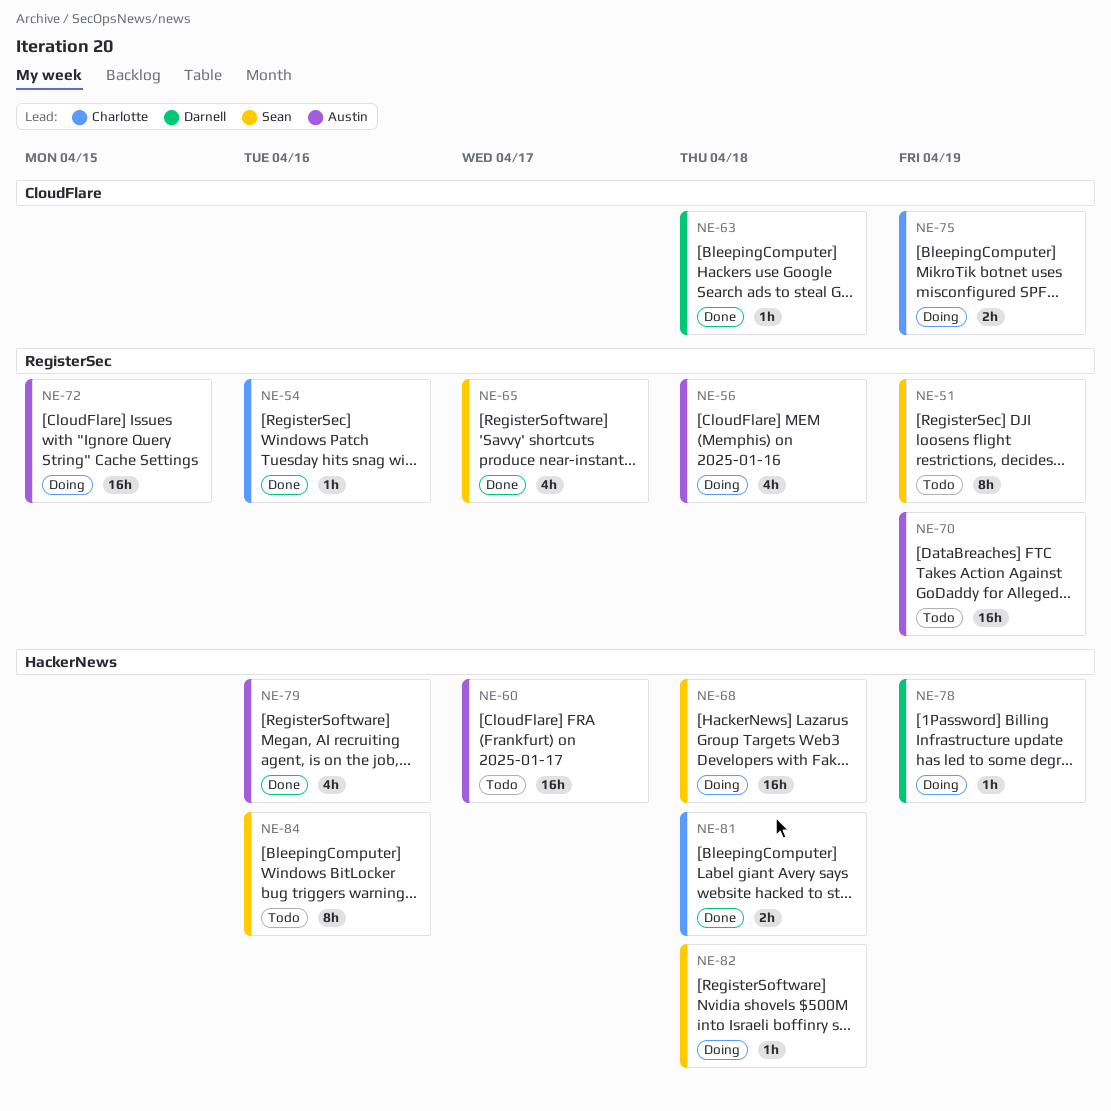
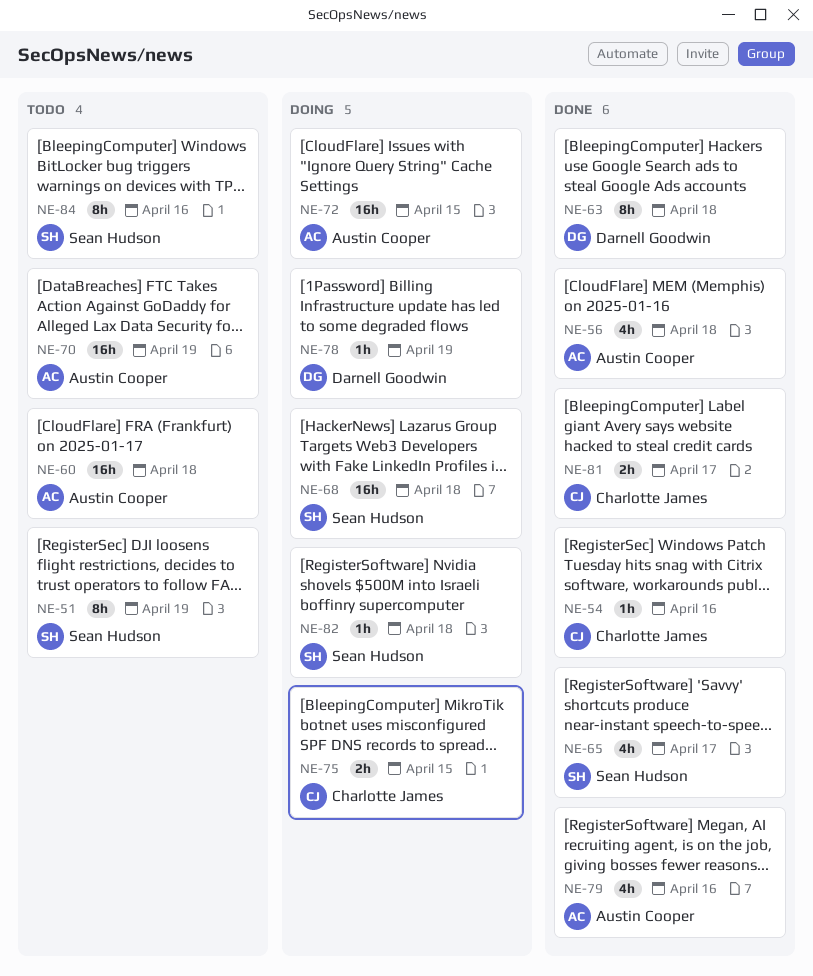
NE-56, status: Doing -> Done
NE-60, due: Apr 17 -> Apr 18
NE-63, estimate: 1h -> 8h
NE-75, due: Apr 19 -> Apr 15
NE-81, due: Apr 18 -> Apr 17

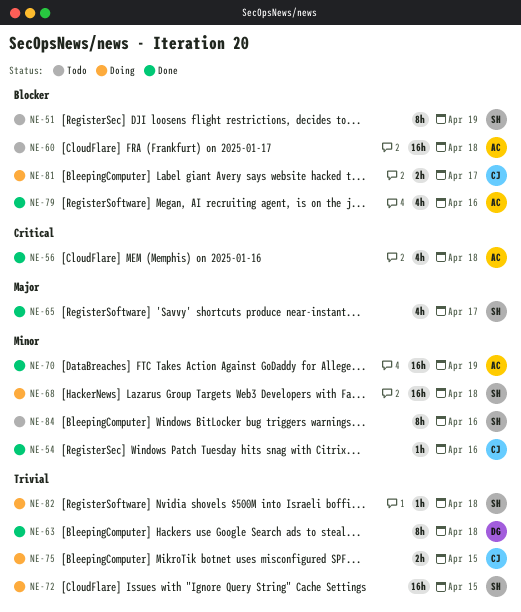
NE-70, status: Todo -> Done
NE-72, owner: Austin Cooper -> Sean Hudson
NE-78: present -> none
NE-81, status: Done -> Doing

